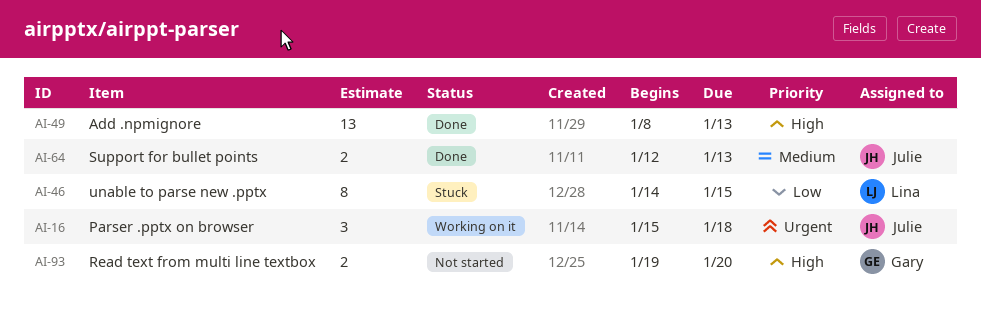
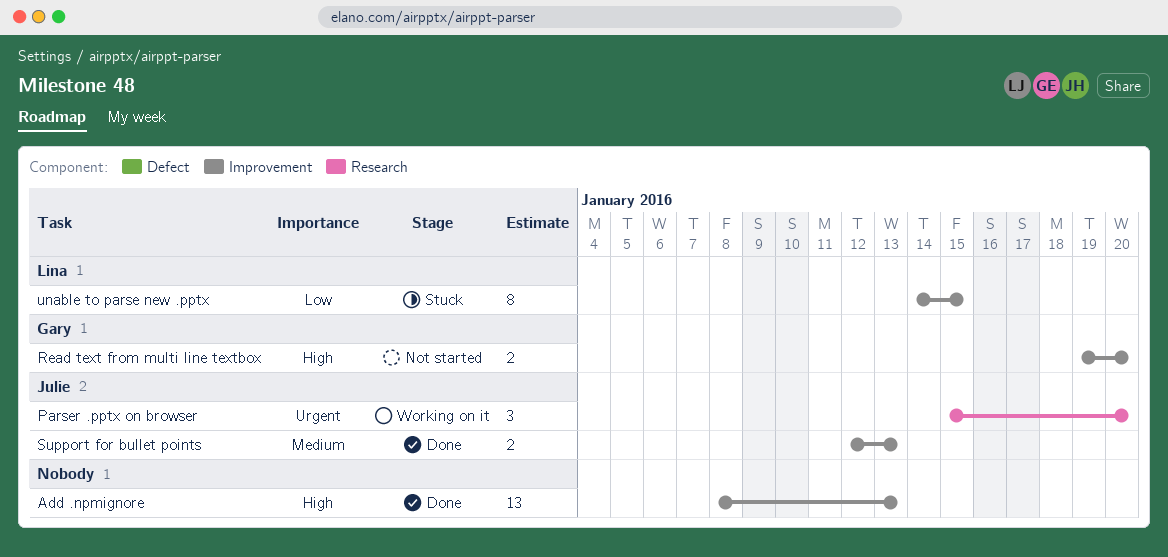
Parser .pptx on browser, due: Jan 18 -> Jan 20

